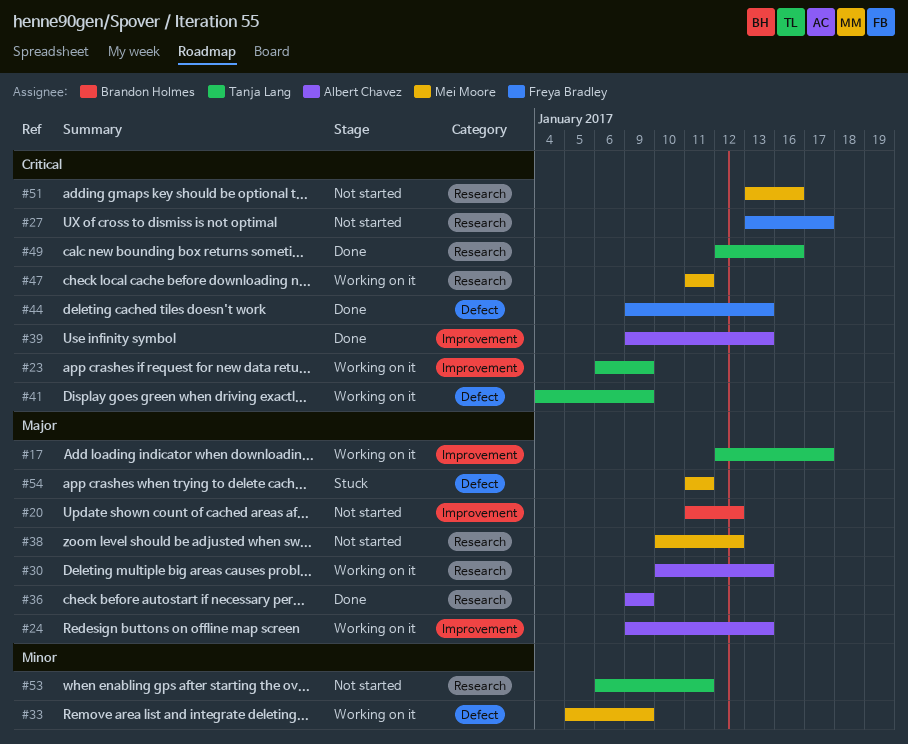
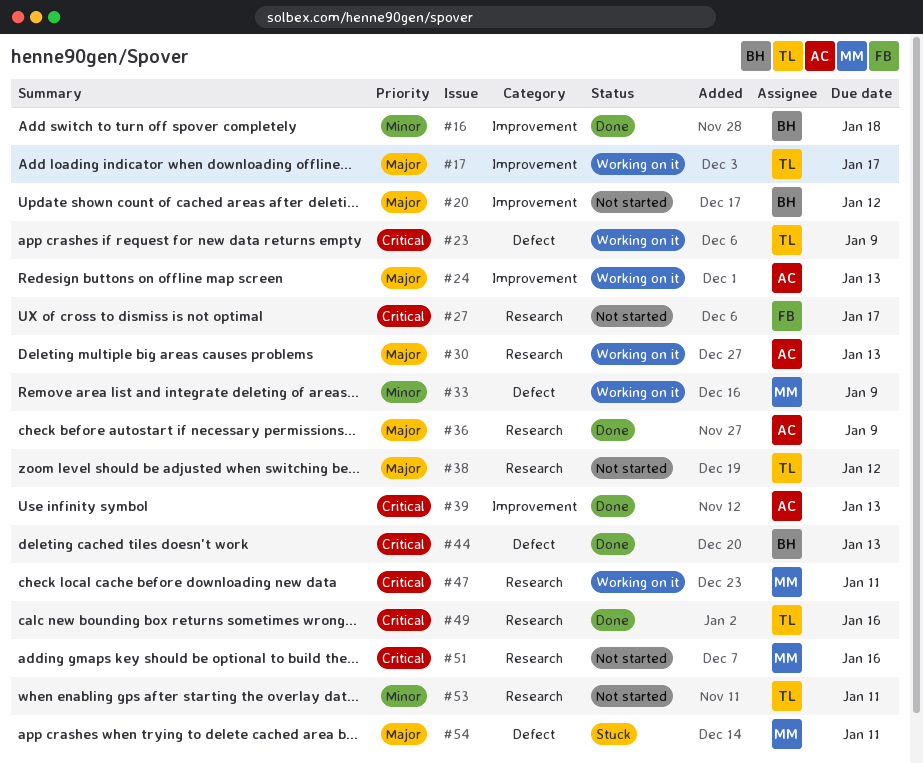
#16: none -> present
#23, label: Improvement -> Defect
#38, owner: Mei Moore -> Tanja Lang
#41: present -> none
#44, owner: Freya Bradley -> Brandon Holmes

